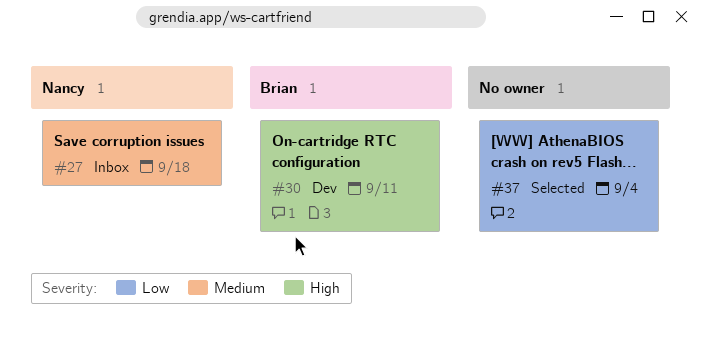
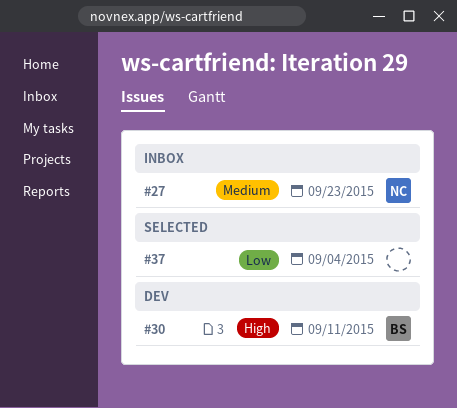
#27, due: Sep 18 -> Sep 23

